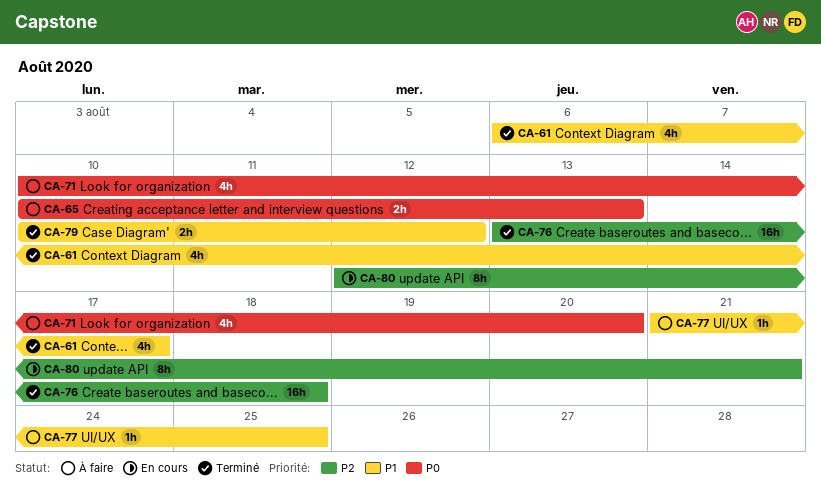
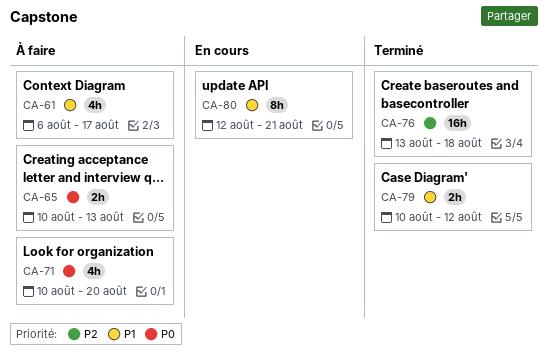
CA-61, status: Terminé -> À faire
CA-77: present -> none
CA-80, priority: P2 -> P1

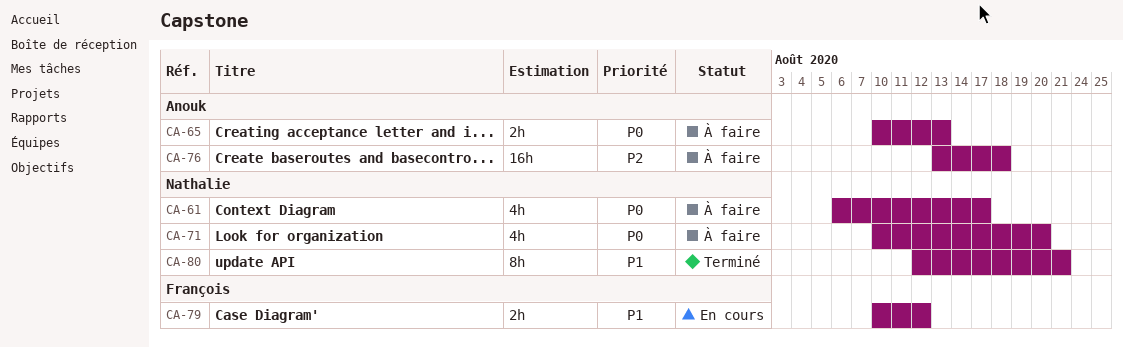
CA-61, priority: P1 -> P0
CA-76, status: Terminé -> À faire
CA-79, status: Terminé -> En cours
CA-80, status: En cours -> Terminé

